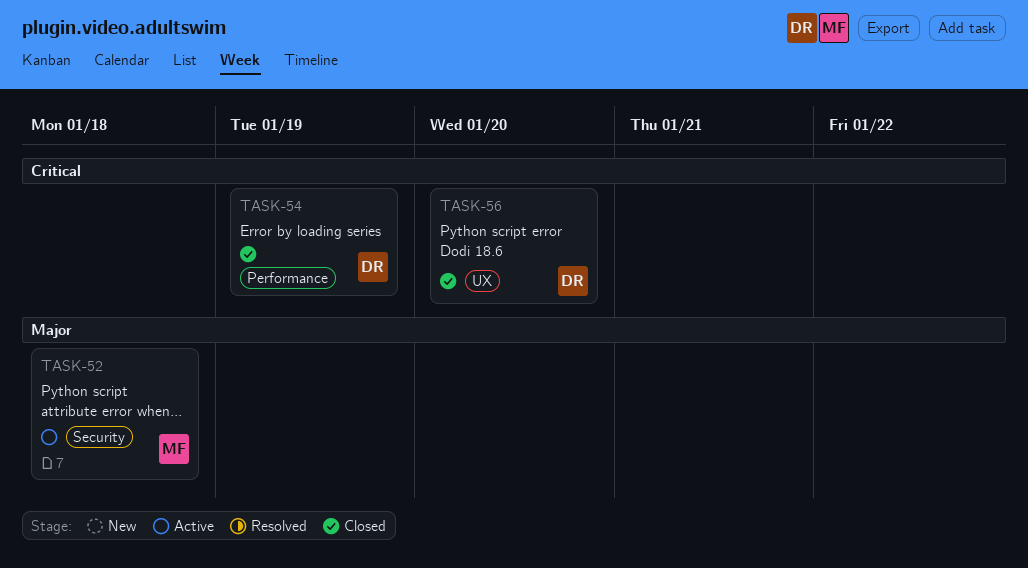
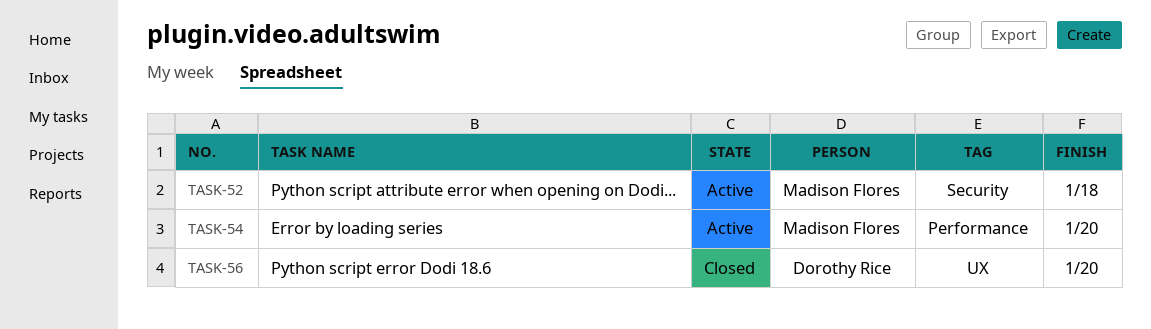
TASK-54, status: Closed -> Active
TASK-54, owner: Dorothy Rice -> Madison Flores
TASK-54, due: Jan 19 -> Jan 20

